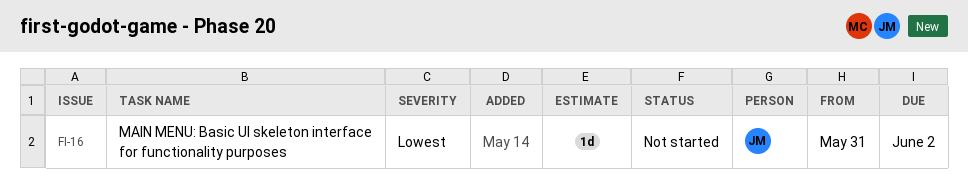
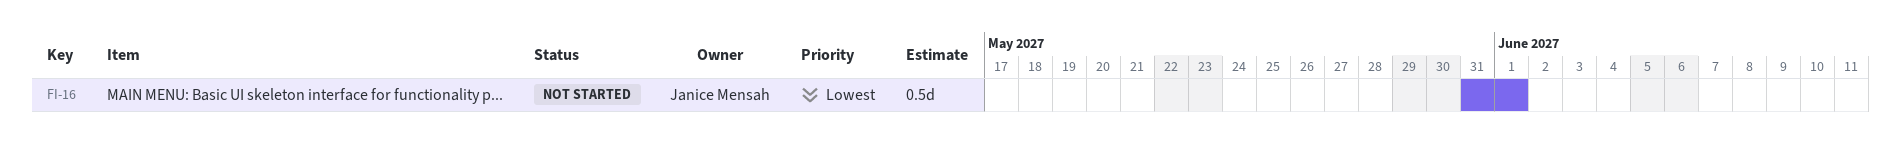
FI-16, estimate: 1d -> 0.5d
FI-16, due: Jun 2 -> Jun 1

